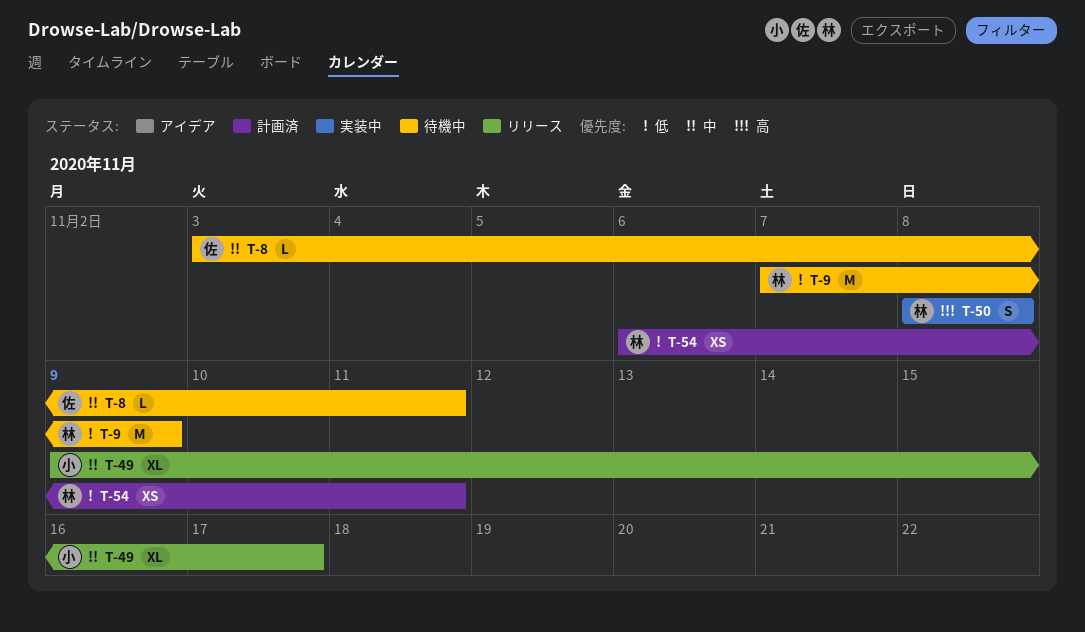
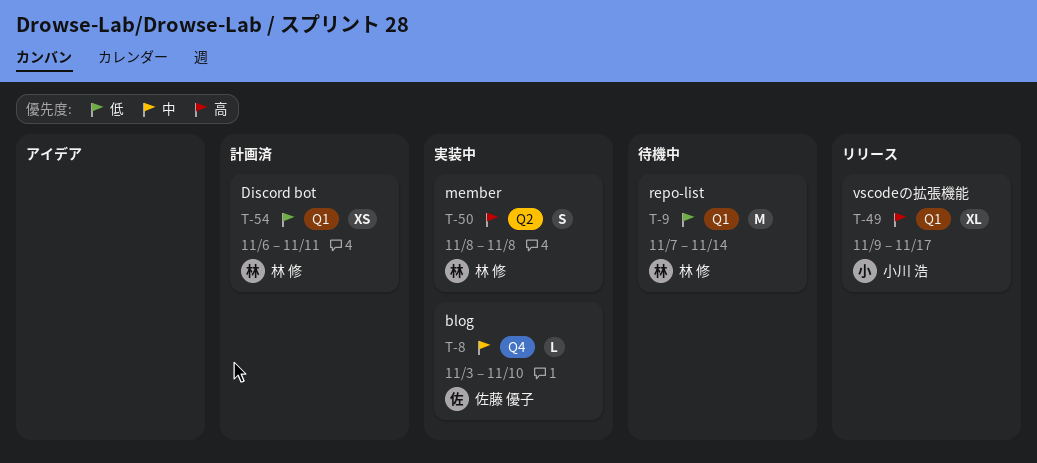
T-8, status: 待機中 -> 実装中
T-8, due: Nov 11 -> Nov 10
T-9, due: Nov 9 -> Nov 14
T-49, priority: 中 -> 高

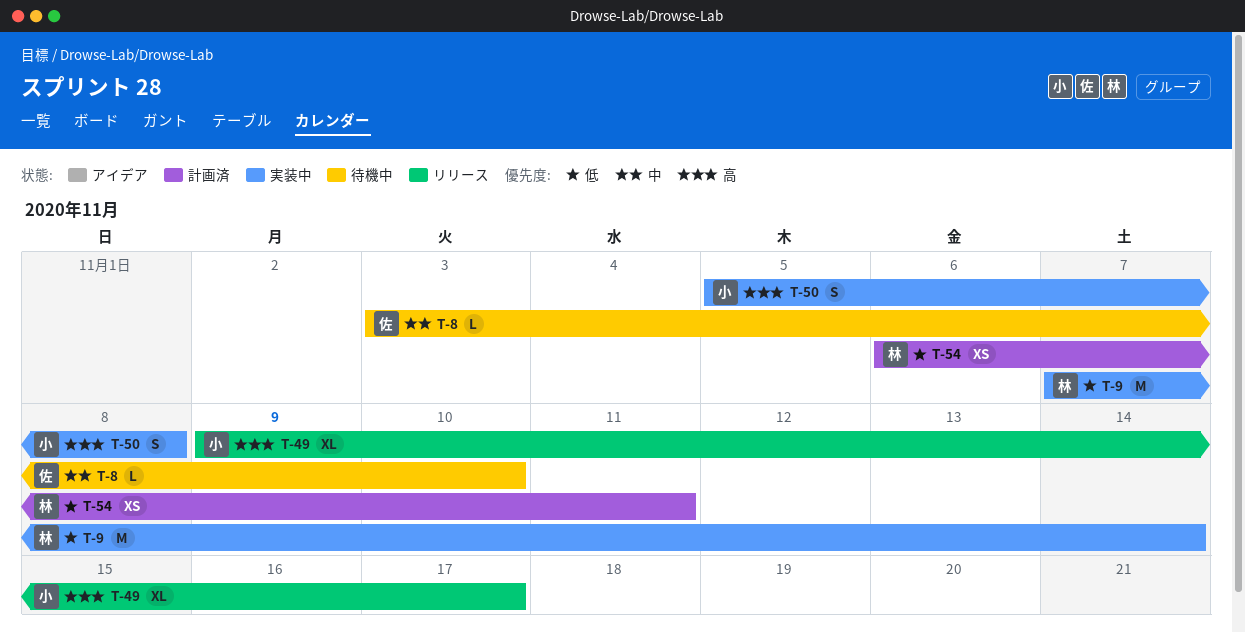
T-8, status: 実装中 -> 待機中
T-9, status: 待機中 -> 実装中
T-50, owner: 林 修 -> 小川 浩
T-50, start: Nov 8 -> Nov 5

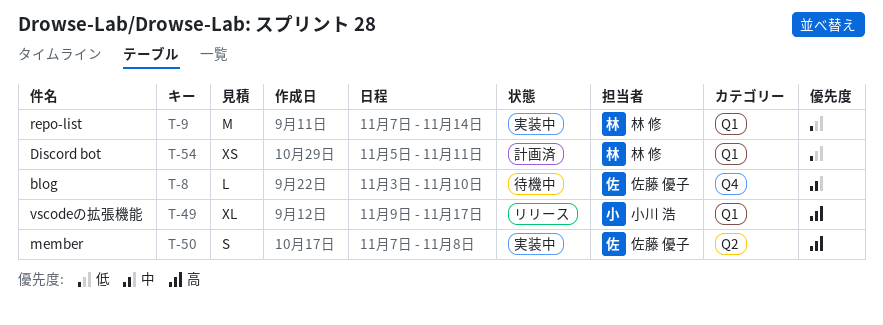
T-50, owner: 小川 浩 -> 佐藤 優子
T-50, start: Nov 5 -> Nov 7
T-54, start: Nov 6 -> Nov 5

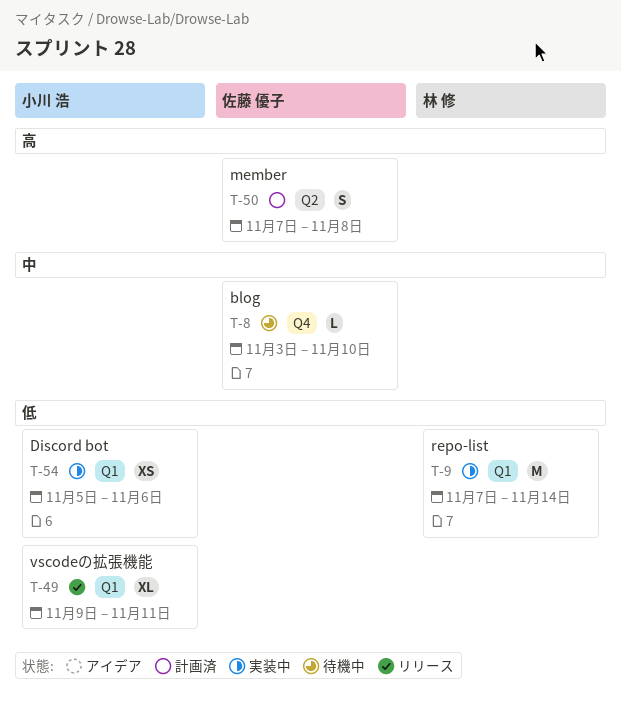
T-49, priority: 高 -> 低
T-49, due: Nov 17 -> Nov 11
T-50, status: 実装中 -> 計画済
T-54, status: 計画済 -> 実装中
T-54, owner: 林 修 -> 小川 浩
T-54, due: Nov 11 -> Nov 6

